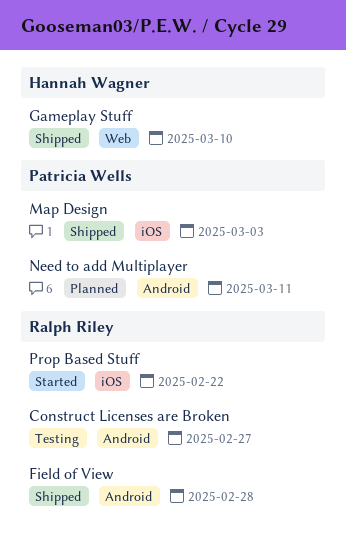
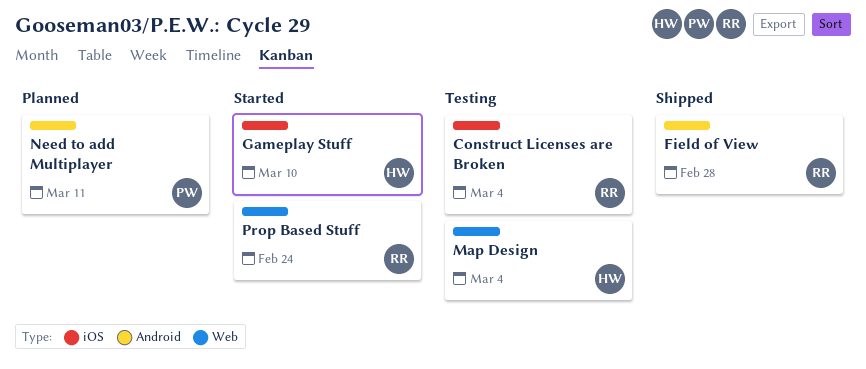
Construct Licenses are Broken, label: Android -> iOS
Construct Licenses are Broken, due: Feb 27 -> Mar 4
Gameplay Stuff, status: Shipped -> Started
Gameplay Stuff, label: Web -> iOS
Map Design, status: Shipped -> Testing
Map Design, owner: Patricia Wells -> Hannah Wagner
Map Design, label: iOS -> Web
Map Design, due: Mar 3 -> Mar 4
Prop Based Stuff, label: iOS -> Web
Prop Based Stuff, due: Feb 22 -> Feb 24

